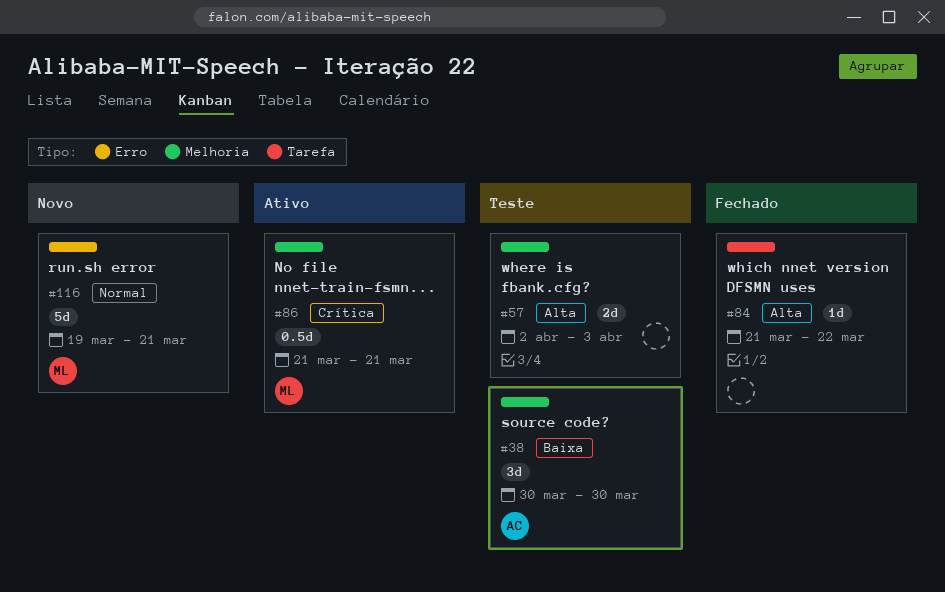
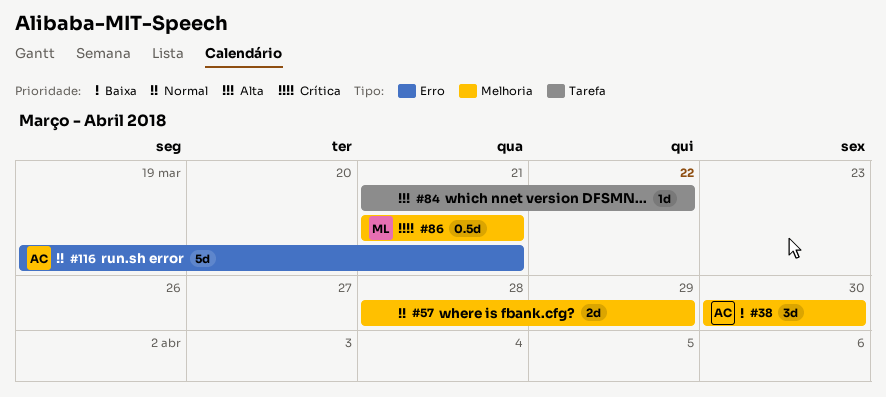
#57, priority: Alta -> Normal
#57, start: Apr 2 -> Mar 28
#57, due: Apr 3 -> Mar 29
#116, owner: ML -> AC

